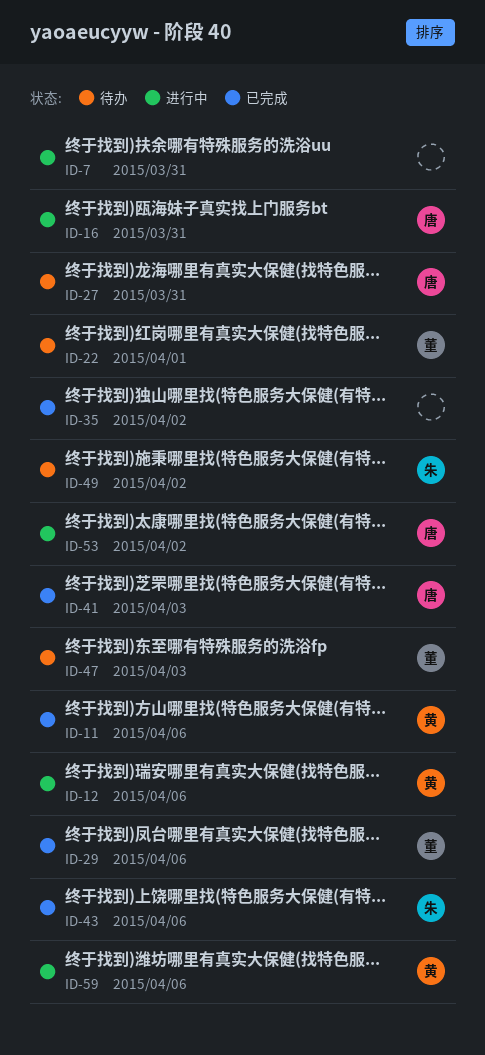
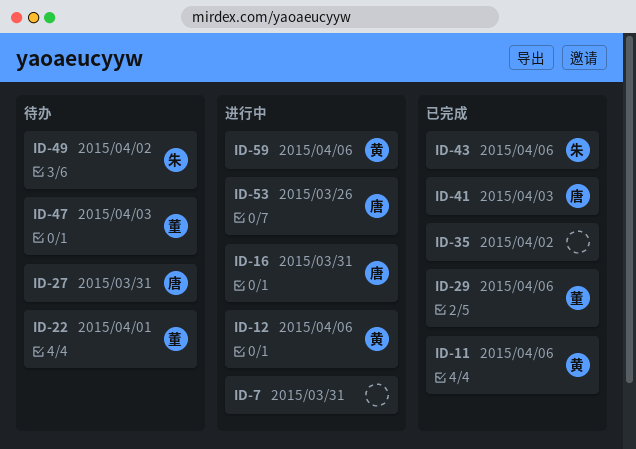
ID-53, due: Apr 2 -> Mar 26

